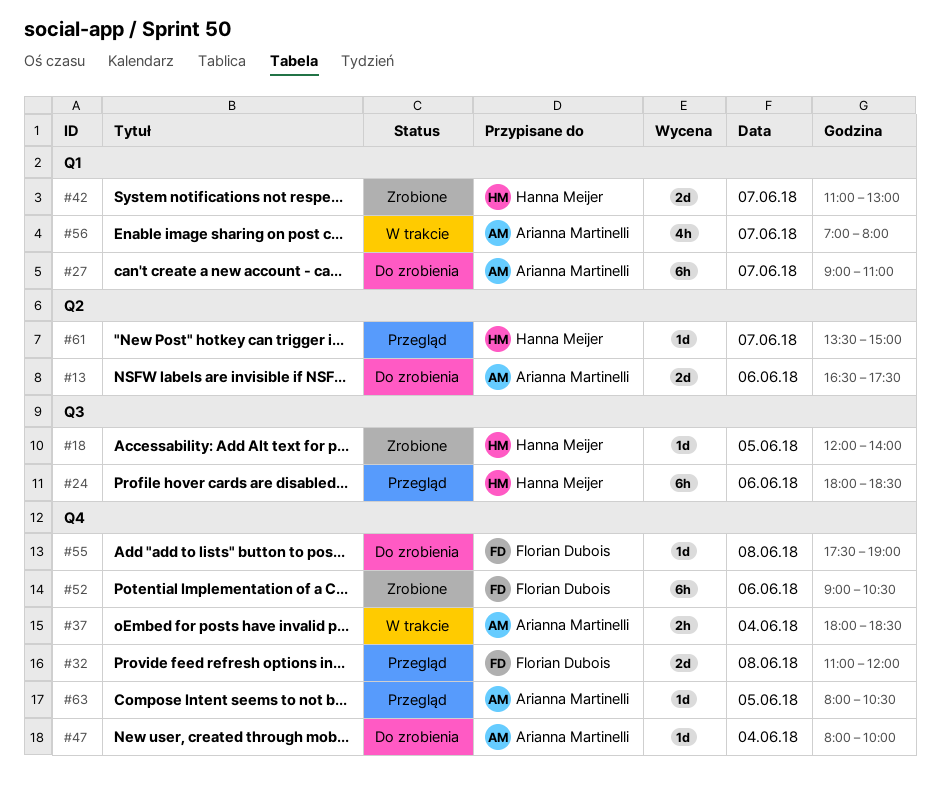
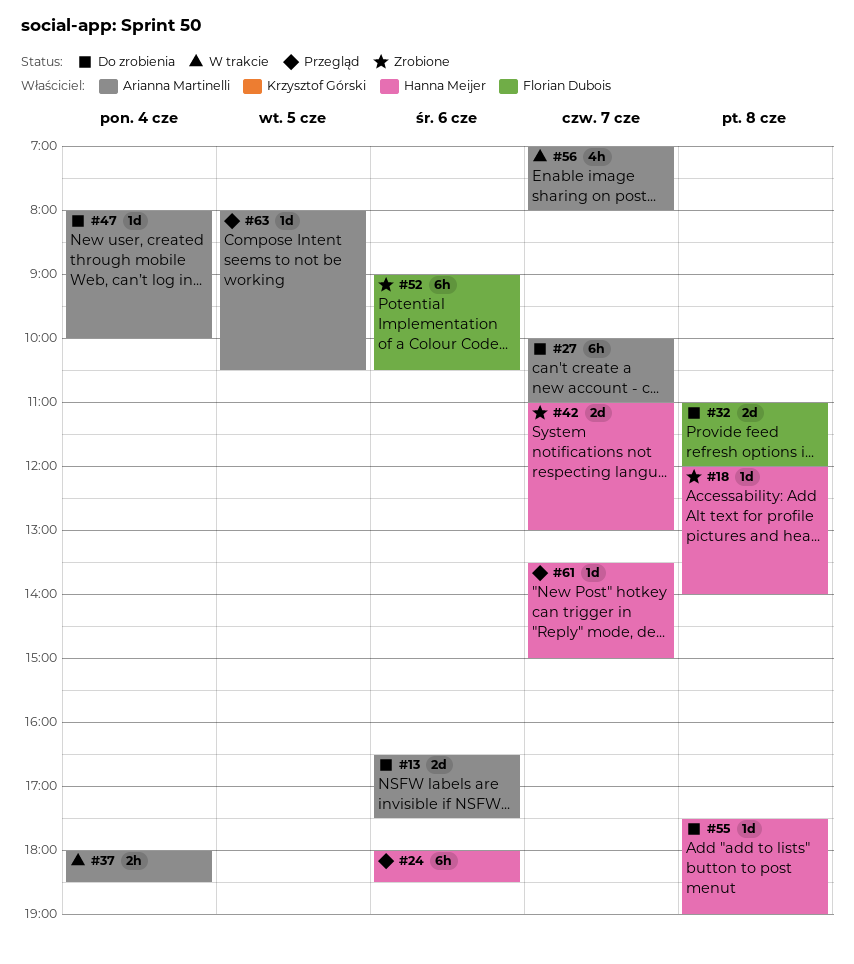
#18, day: Jun 5 -> Jun 8
#27, begins: 09:00 -> 10:00
#32, status: Przegląd -> Do zrobienia
#55, owner: Florian Dubois -> Hanna Meijer

